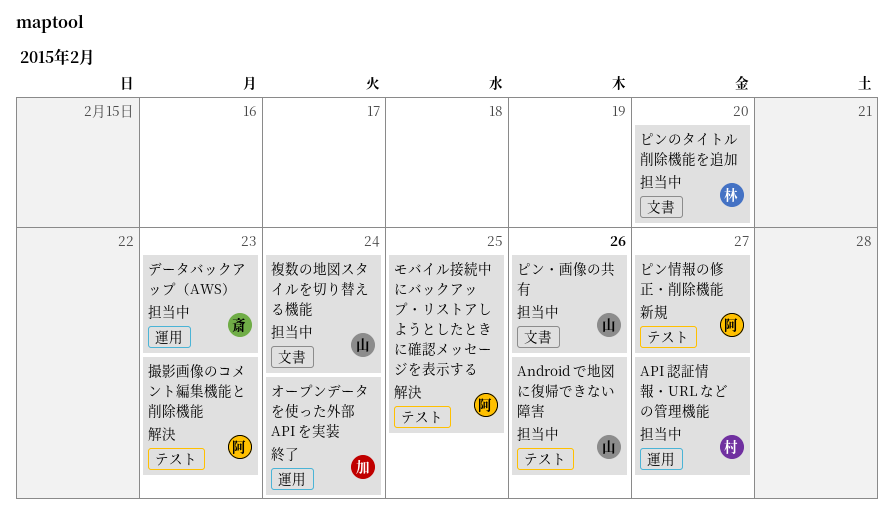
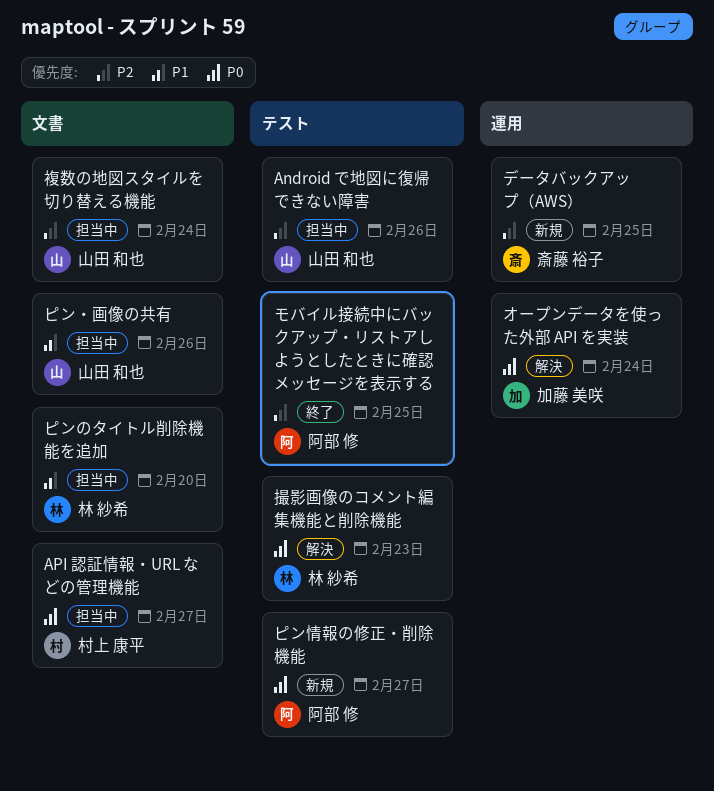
API 認証情報・URL などの管理機能, label: 運用 -> 文書
オープンデータを使った外部 API を実装, status: 終了 -> 解決
データバックアップ（AWS）, status: 担当中 -> 新規
データバックアップ（AWS）, due: Feb 23 -> Feb 25
モバイル接続中にバックアップ・リストアしようとしたときに確認メッセージを表示する, status: 解決 -> 終了
撮影画像のコメント編集機能と削除機能, owner: 阿部 修 -> 林 紗希

